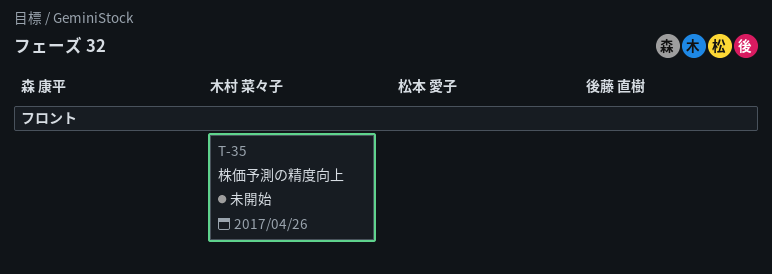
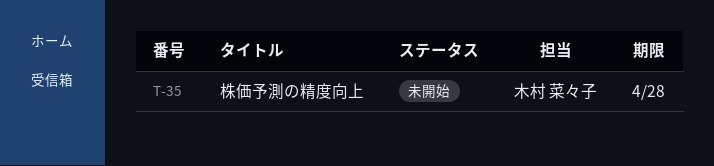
T-35, due: Apr 26 -> Apr 28

